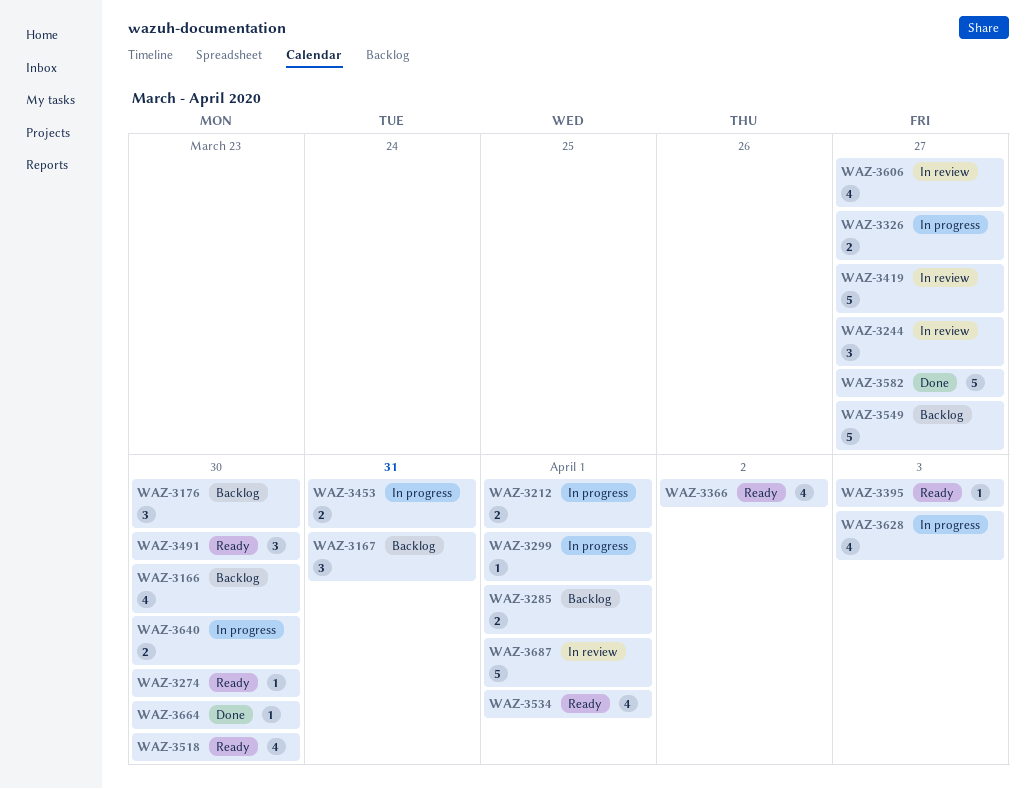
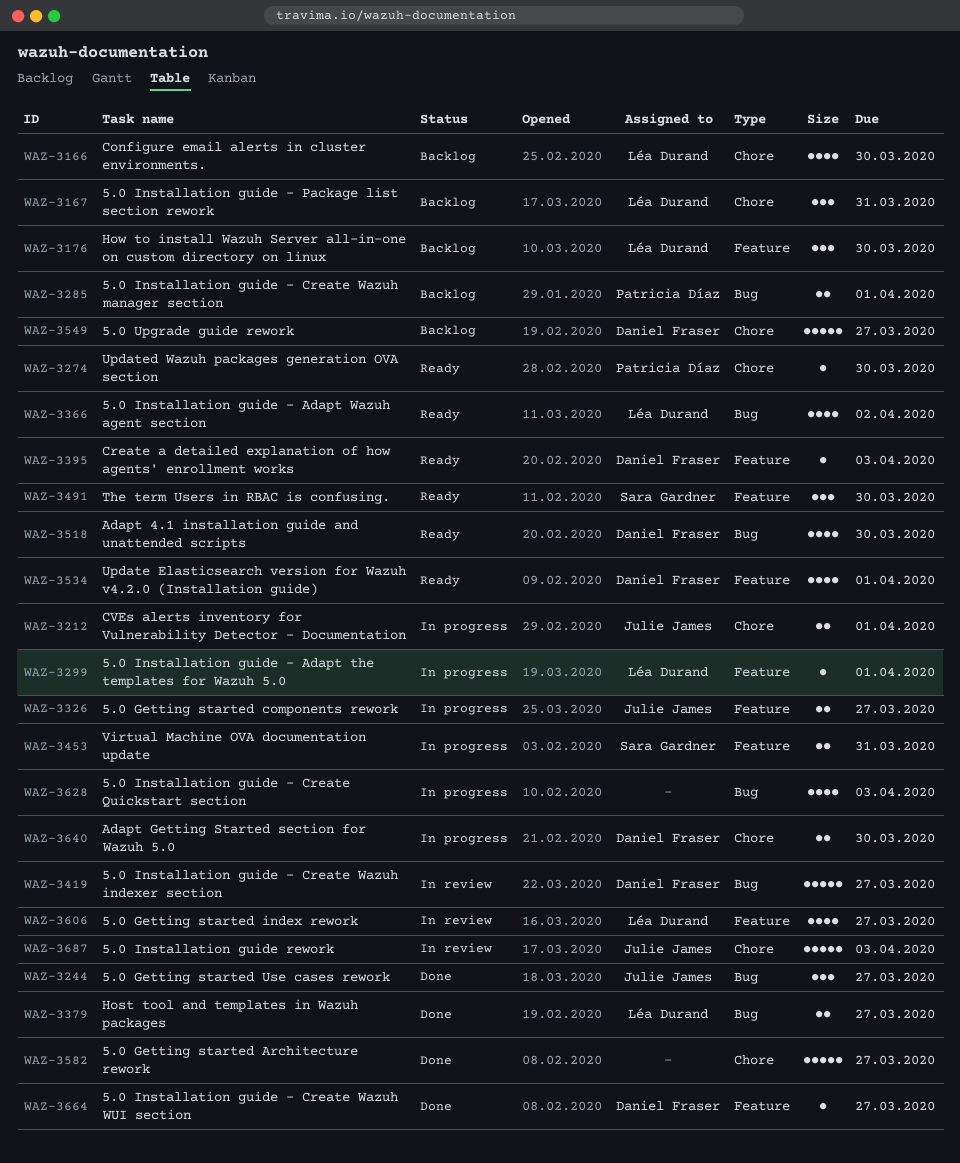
WAZ-3244, status: In review -> Done
WAZ-3379: none -> present
WAZ-3664, due: Mar 30 -> Mar 27
WAZ-3687, due: Apr 1 -> Apr 3

